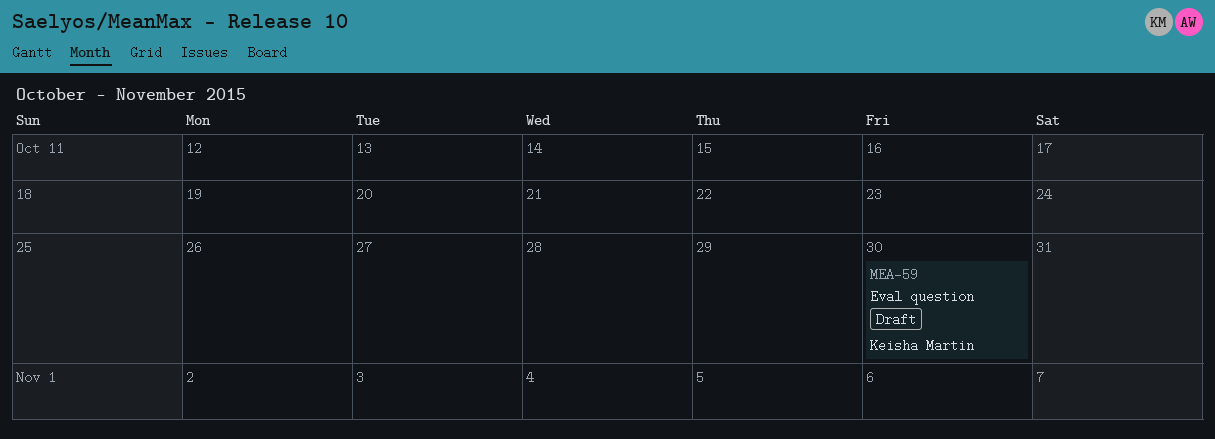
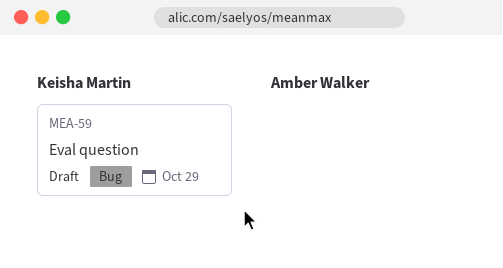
MEA-59, due: Oct 30 -> Oct 29

